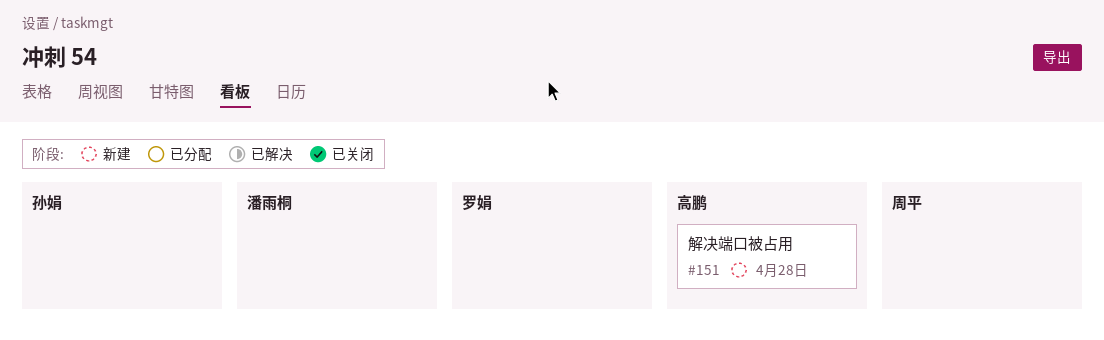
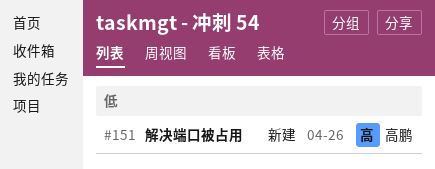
#151, due: Apr 28 -> Apr 26

